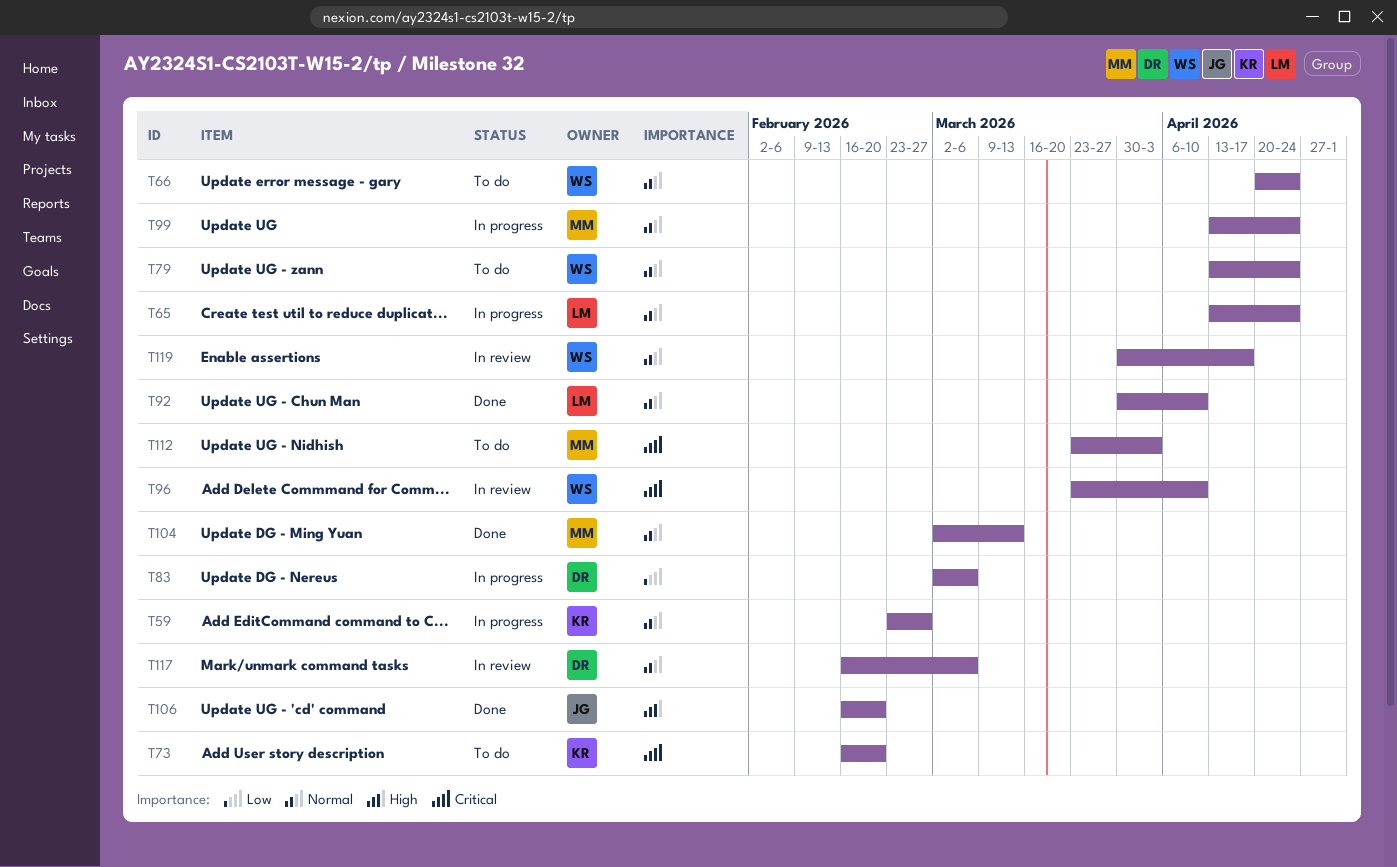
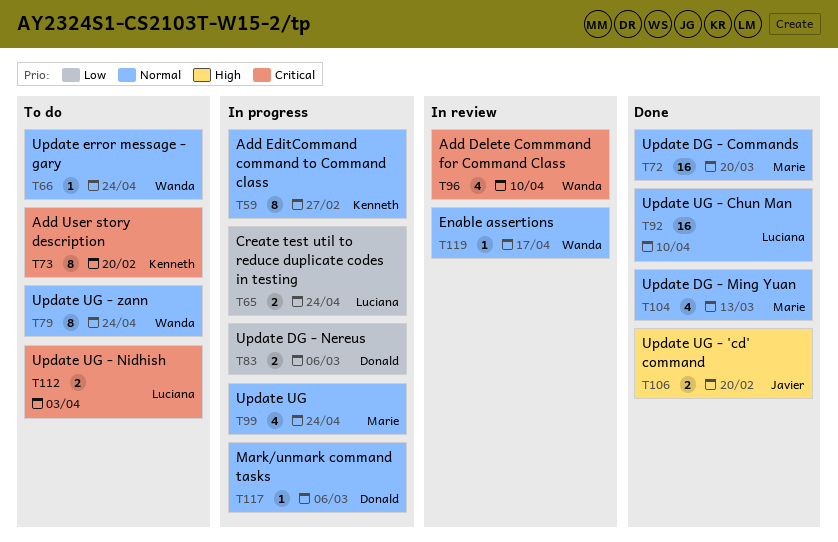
T65, priority: Normal -> Low
T72: none -> present
T112, owner: Marie -> Luciana
T117, status: In review -> In progress

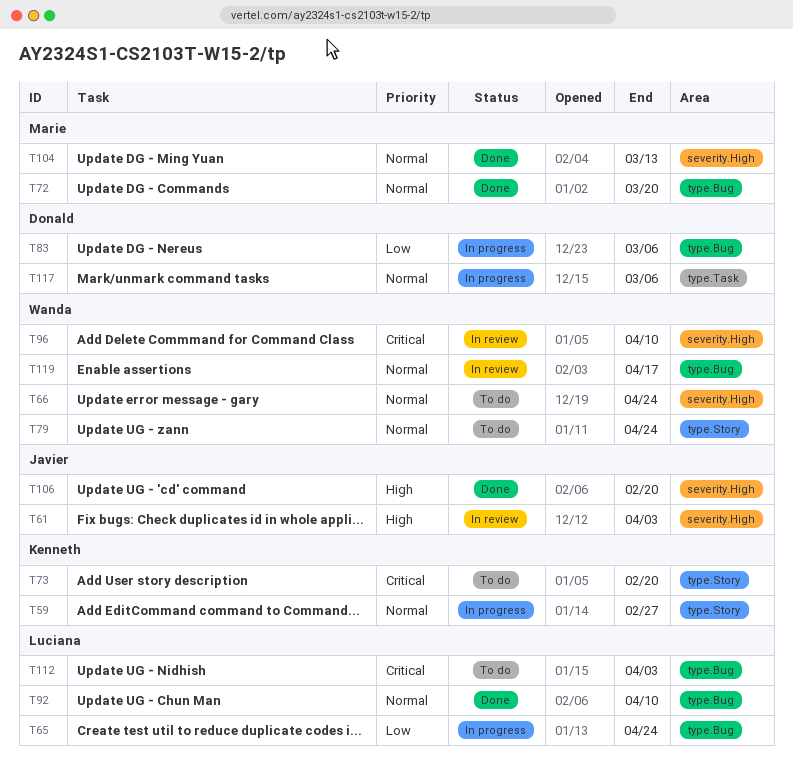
T61: none -> present
T99: present -> none

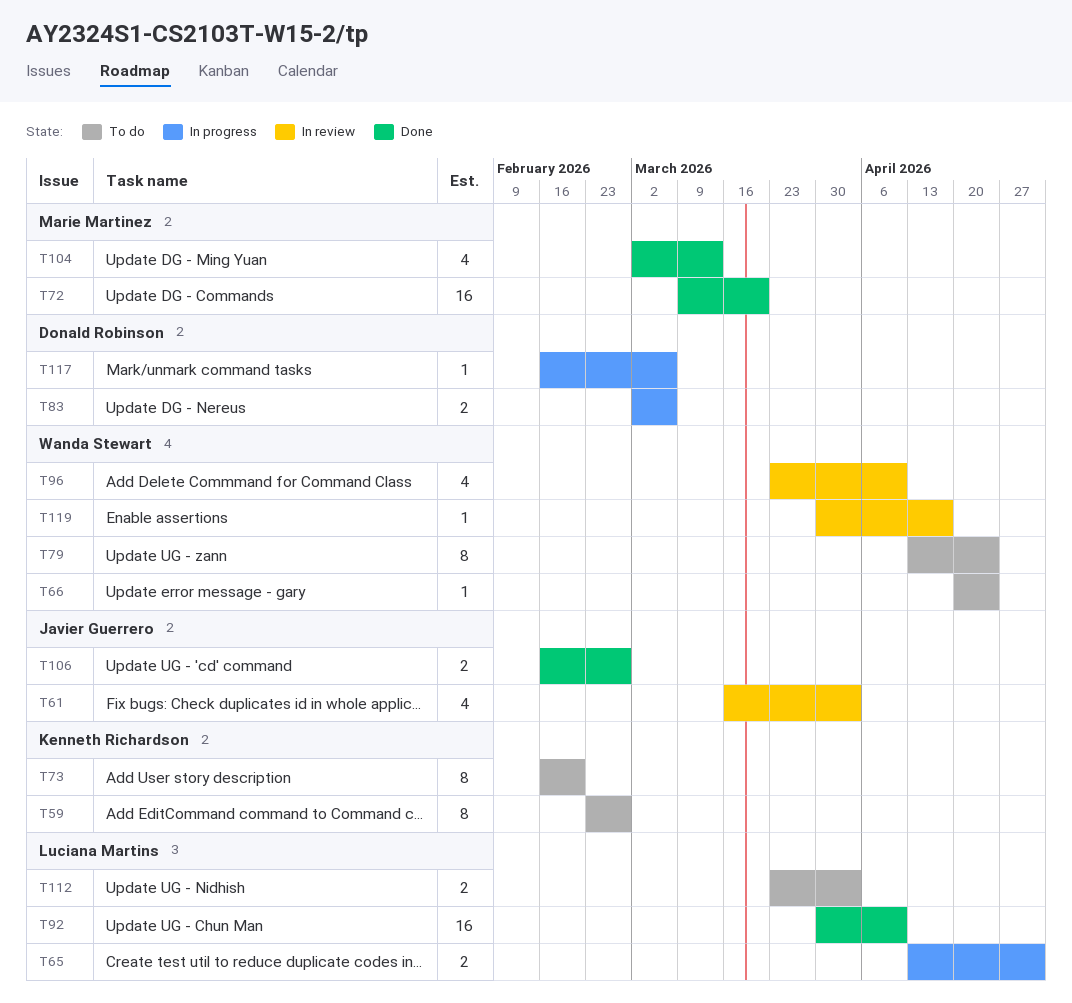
T59, status: In progress -> To do
T65, due: Apr 24 -> May 1
T106, due: Feb 20 -> Feb 27

